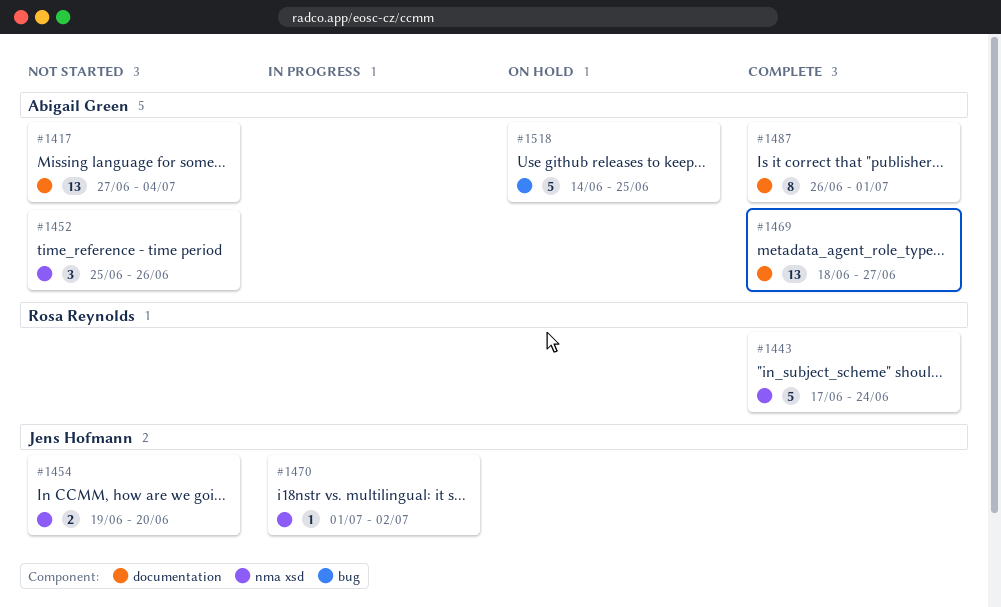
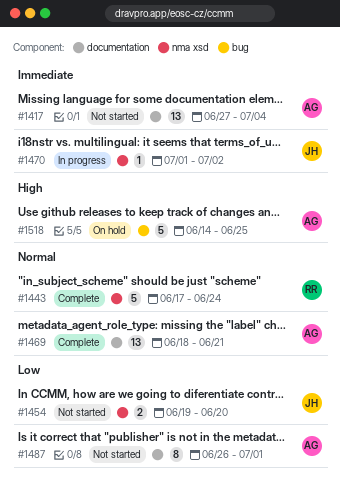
#1452: present -> none
#1469, due: Jun 27 -> Jun 21
#1487, status: Complete -> Not started

